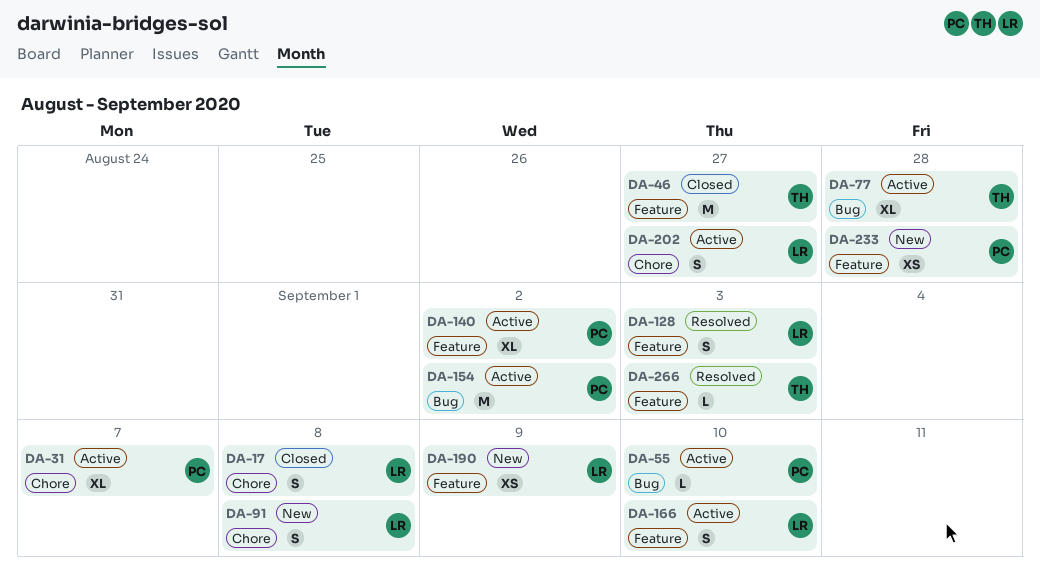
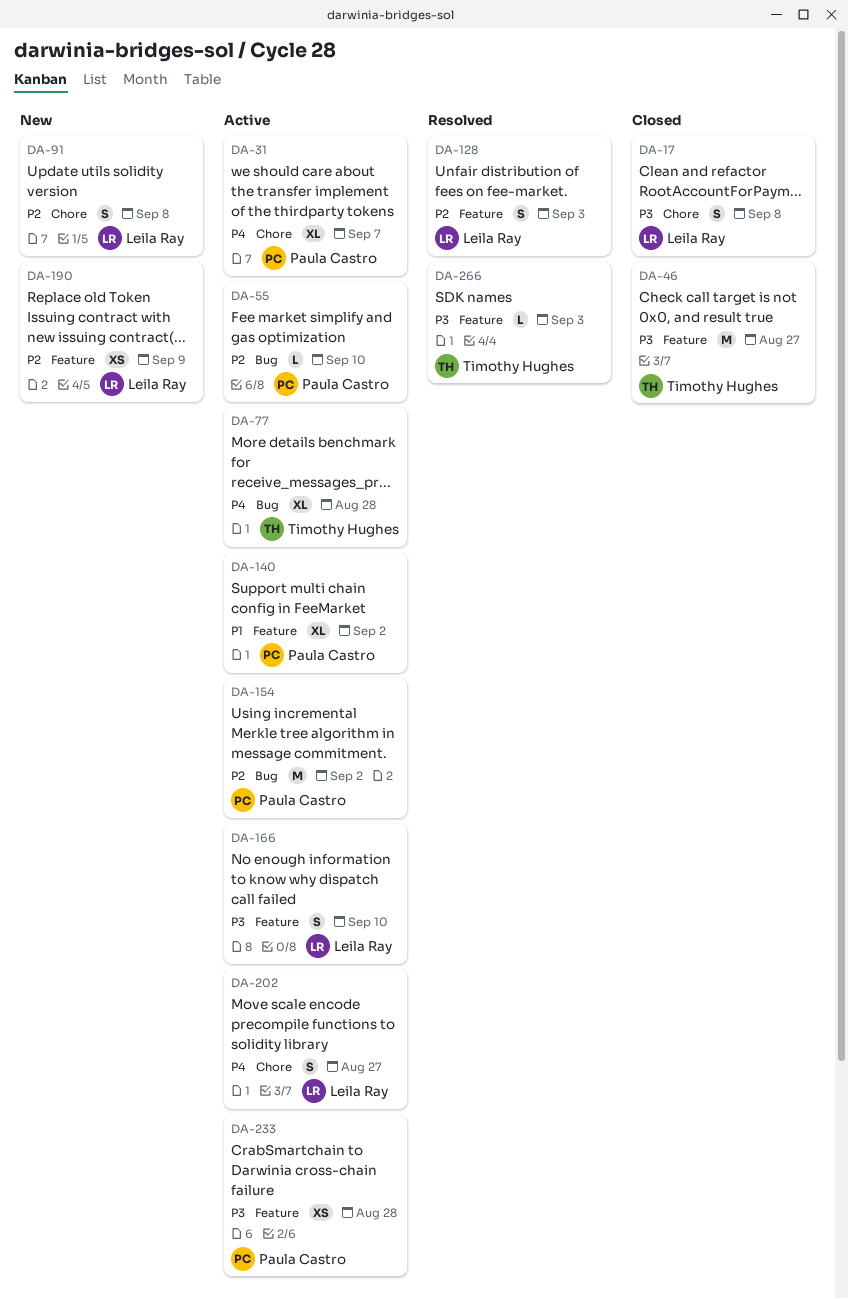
DA-233, status: New -> Active

